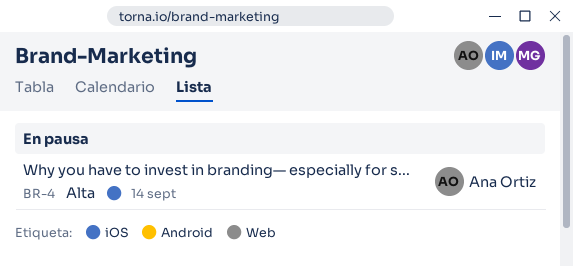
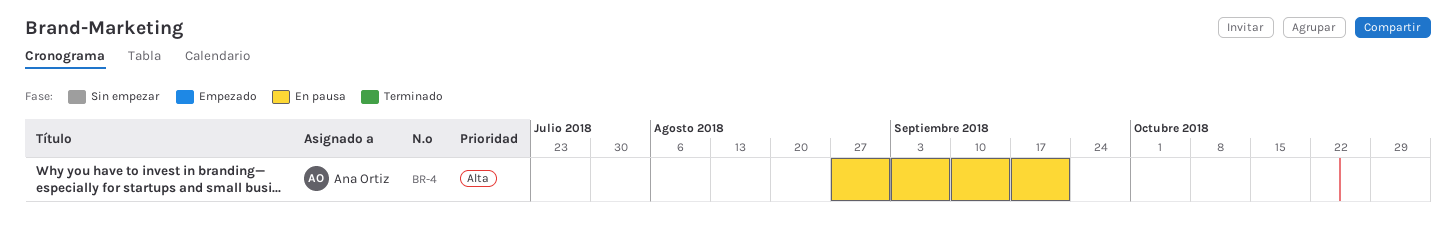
BR-4, due: Sep 14 -> Sep 21

